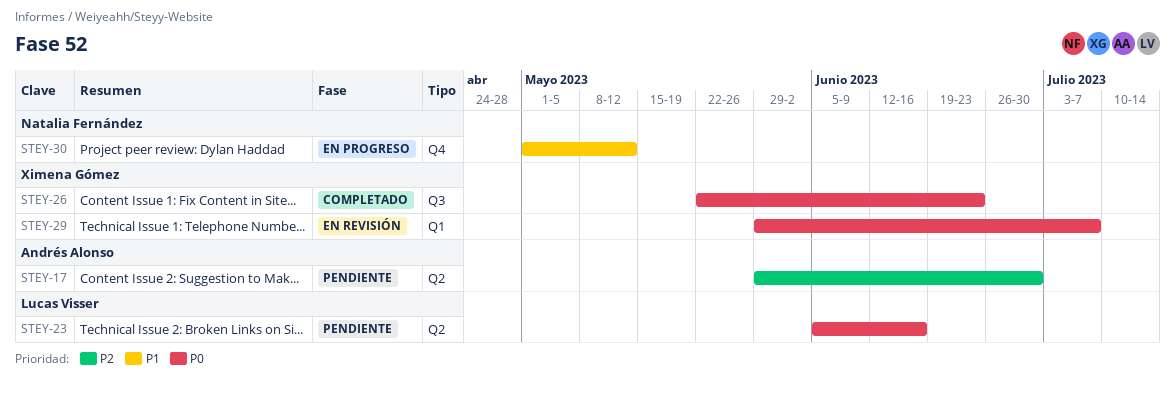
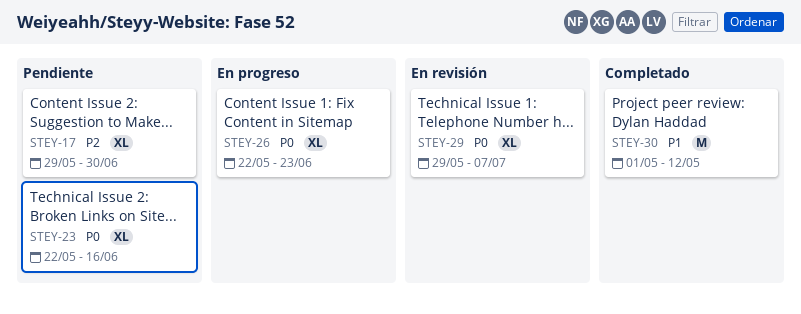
STEY-23, start: Jun 5 -> May 22
STEY-26, status: Completado -> En progreso
STEY-30, status: En progreso -> Completado

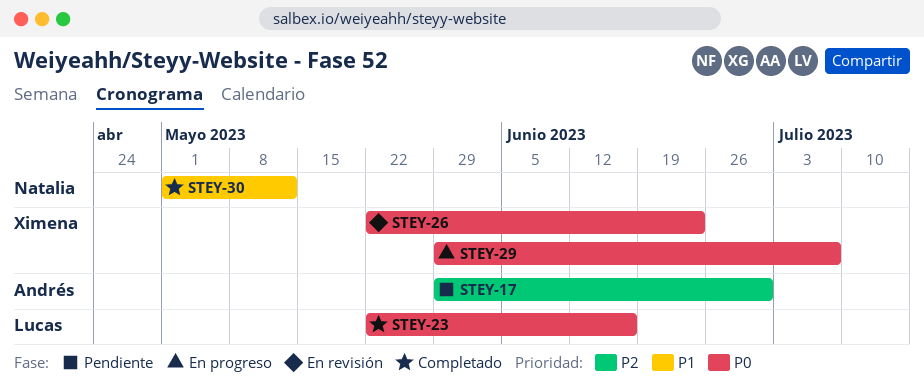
STEY-23, status: Pendiente -> Completado
STEY-26, status: En progreso -> En revisión
STEY-29, status: En revisión -> En progreso

